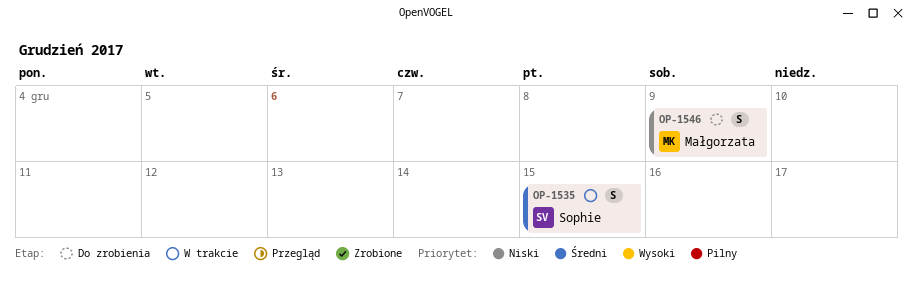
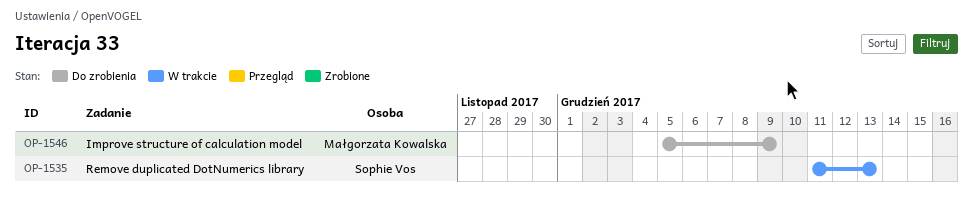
OP-1535, due: Dec 15 -> Dec 13

